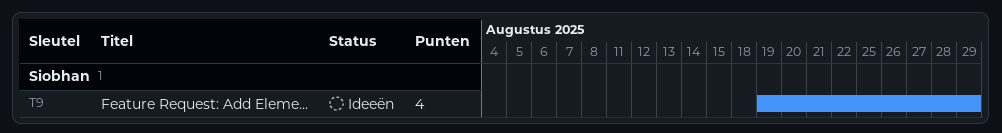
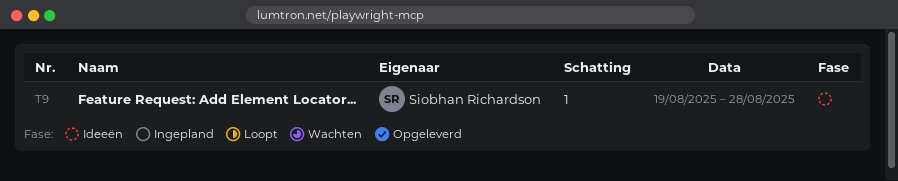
T9, estimate: 4 -> 1
T9, due: Aug 29 -> Aug 28

